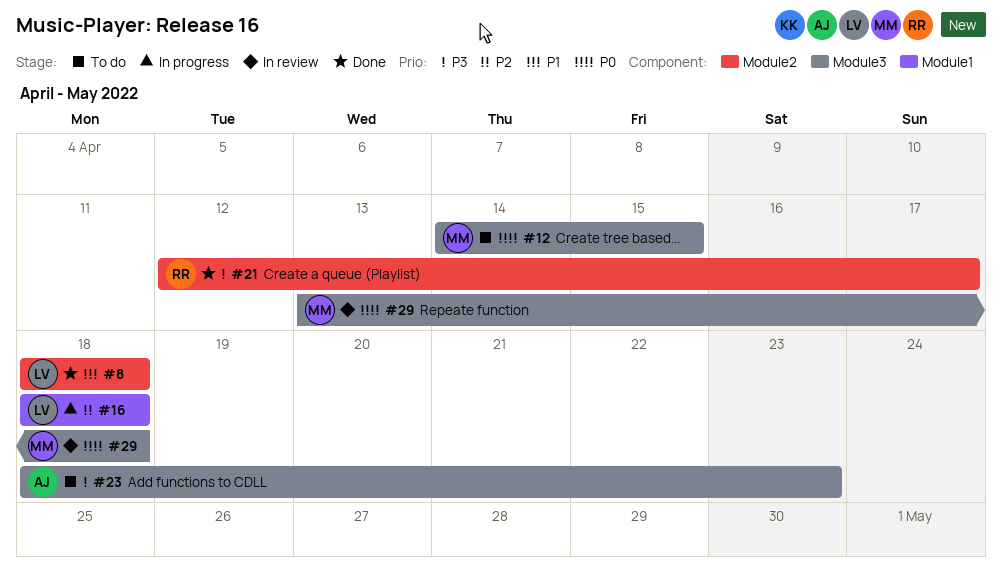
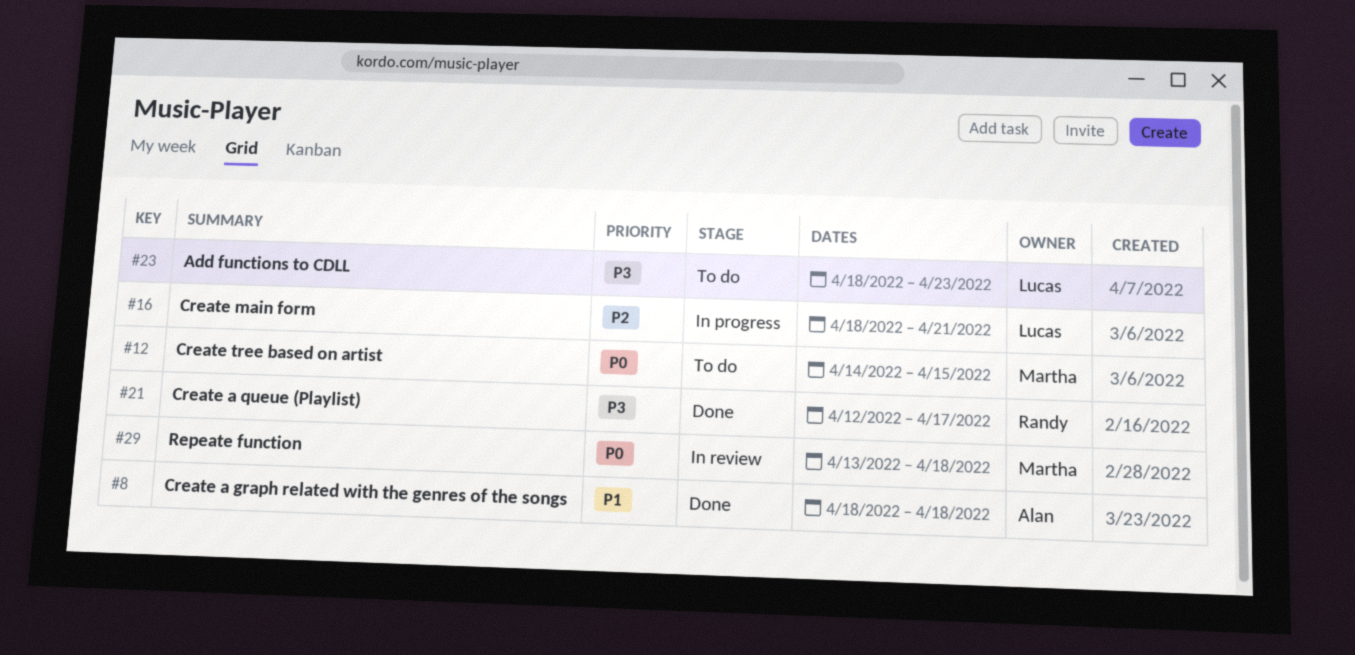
#8, owner: Lucas -> Alan
#16, due: Apr 18 -> Apr 21
#23, owner: Alan -> Lucas

